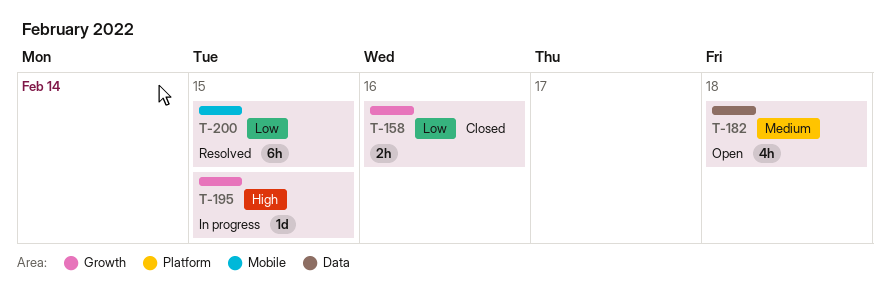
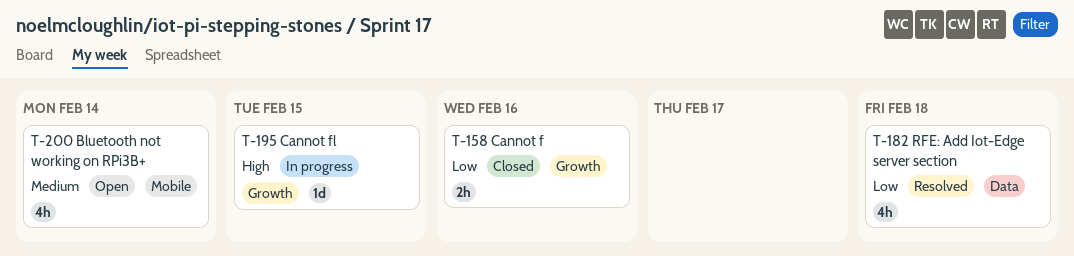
T-182, status: Open -> Resolved
T-182, priority: Medium -> Low
T-200, status: Resolved -> Open
T-200, priority: Low -> Medium
T-200, estimate: 6h -> 4h
T-200, due: Feb 15 -> Feb 14

